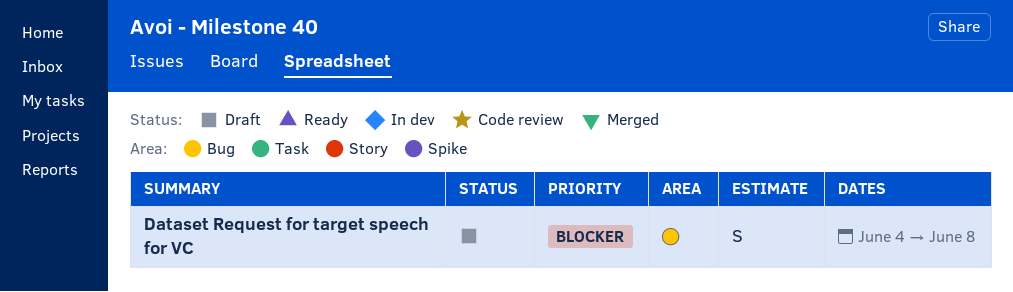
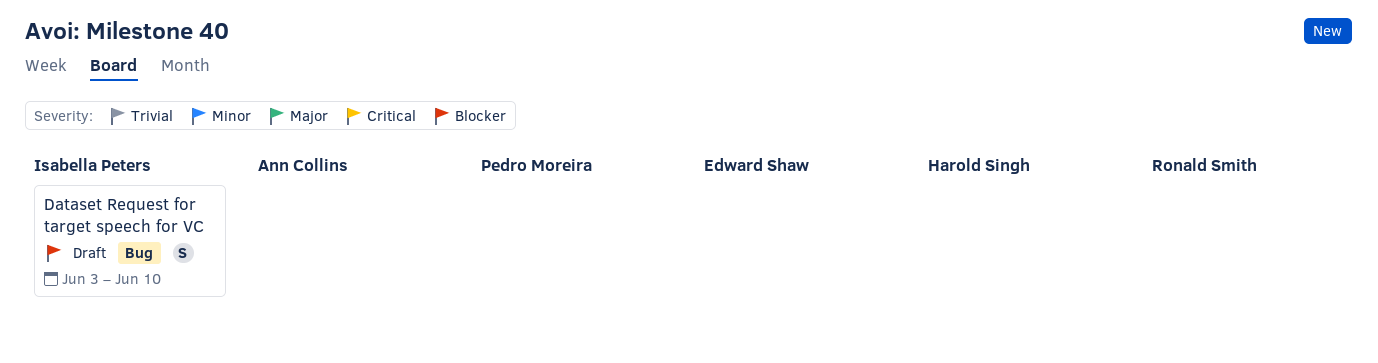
Dataset Request for target speech for VC, start: Jun 4 -> Jun 3
Dataset Request for target speech for VC, due: Jun 8 -> Jun 10

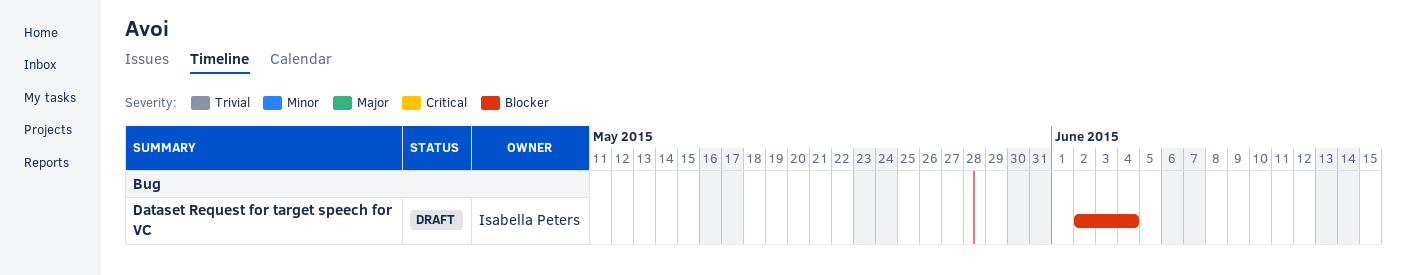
Dataset Request for target speech for VC, start: Jun 3 -> Jun 2
Dataset Request for target speech for VC, due: Jun 10 -> Jun 4

